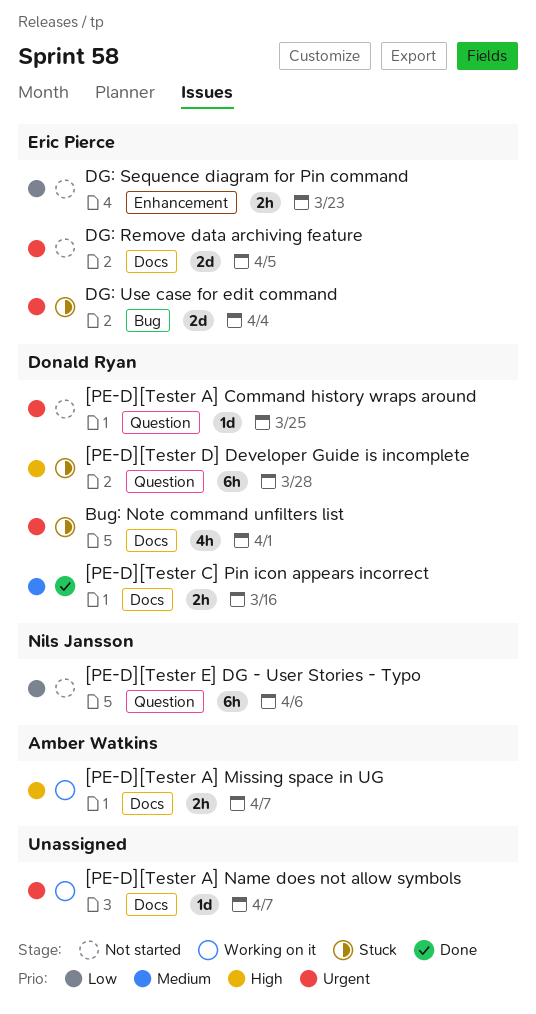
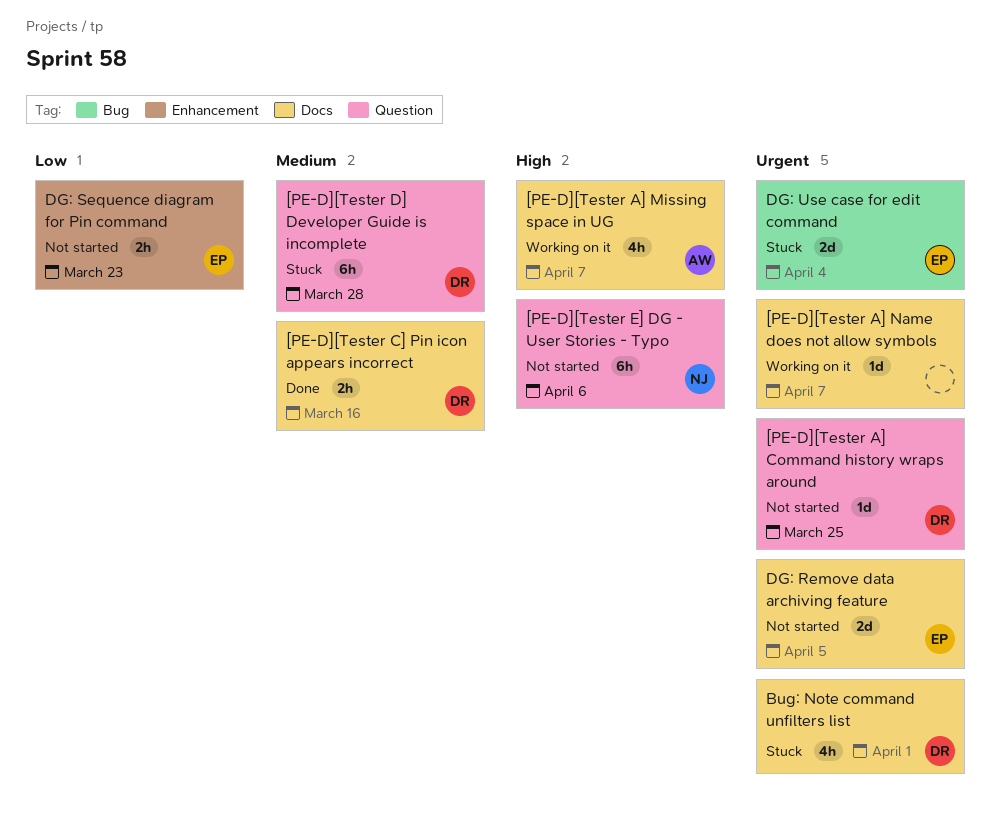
[PE-D][Tester A] Missing space in UG, estimate: 2h -> 4h
[PE-D][Tester D] Developer Guide is incomplete, priority: High -> Medium
[PE-D][Tester E] DG - User Stories - Typo, priority: Low -> High

